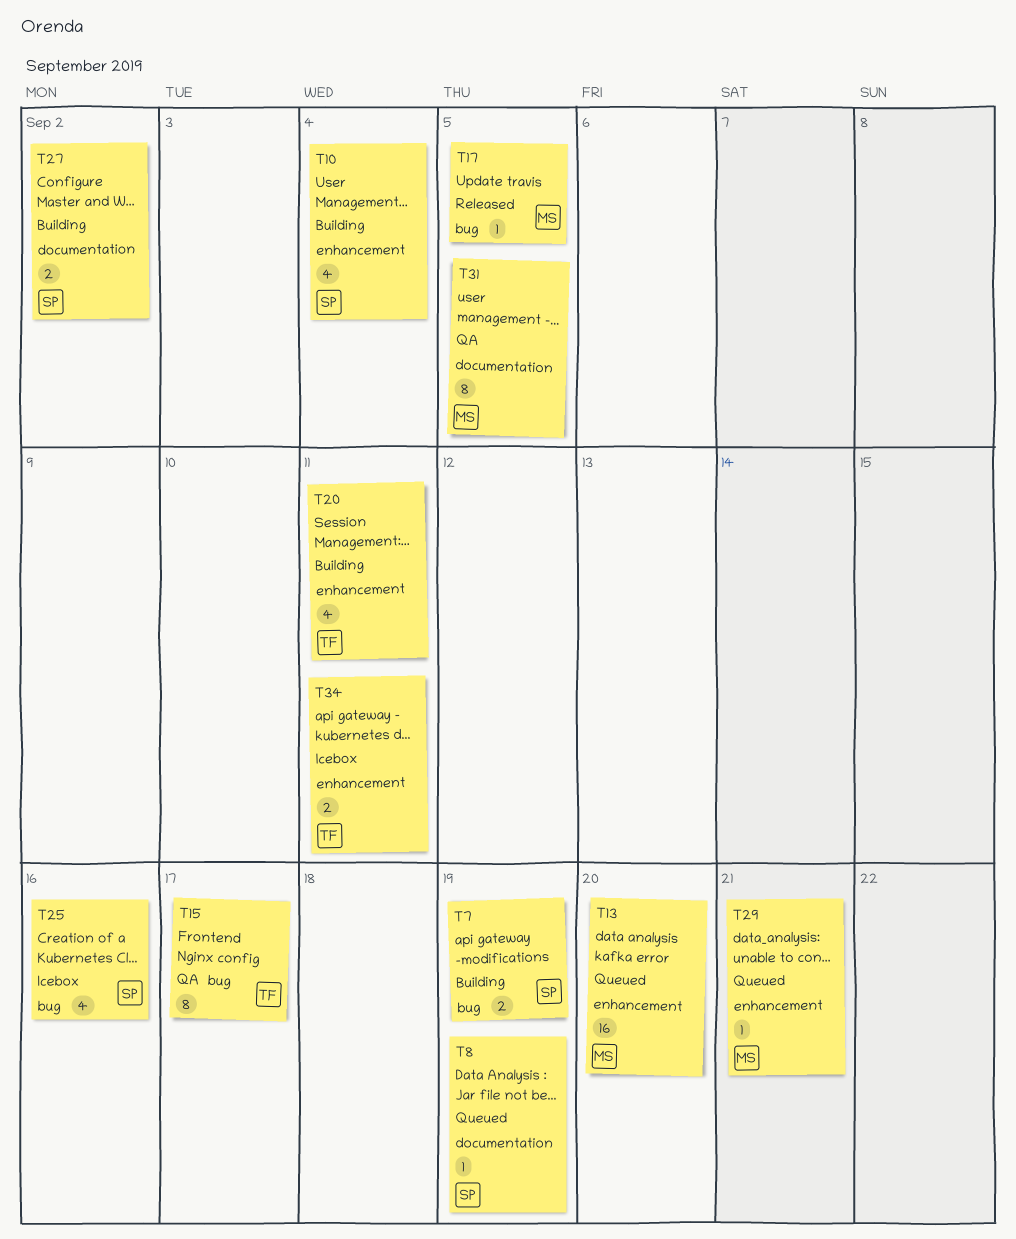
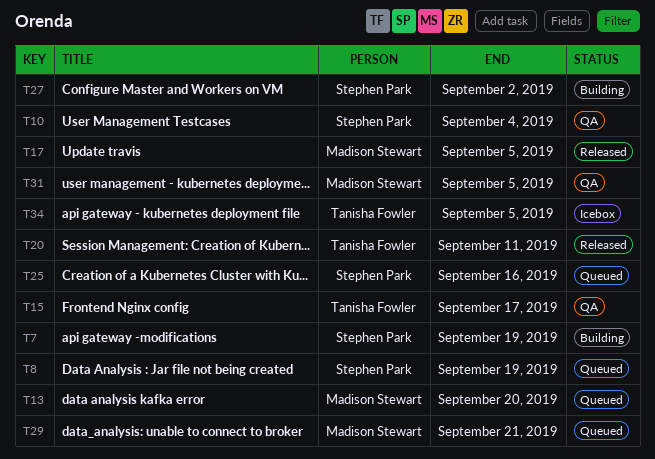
T10, status: Building -> QA
T20, status: Building -> Released
T25, status: Icebox -> Queued
T34, due: Sep 11 -> Sep 5

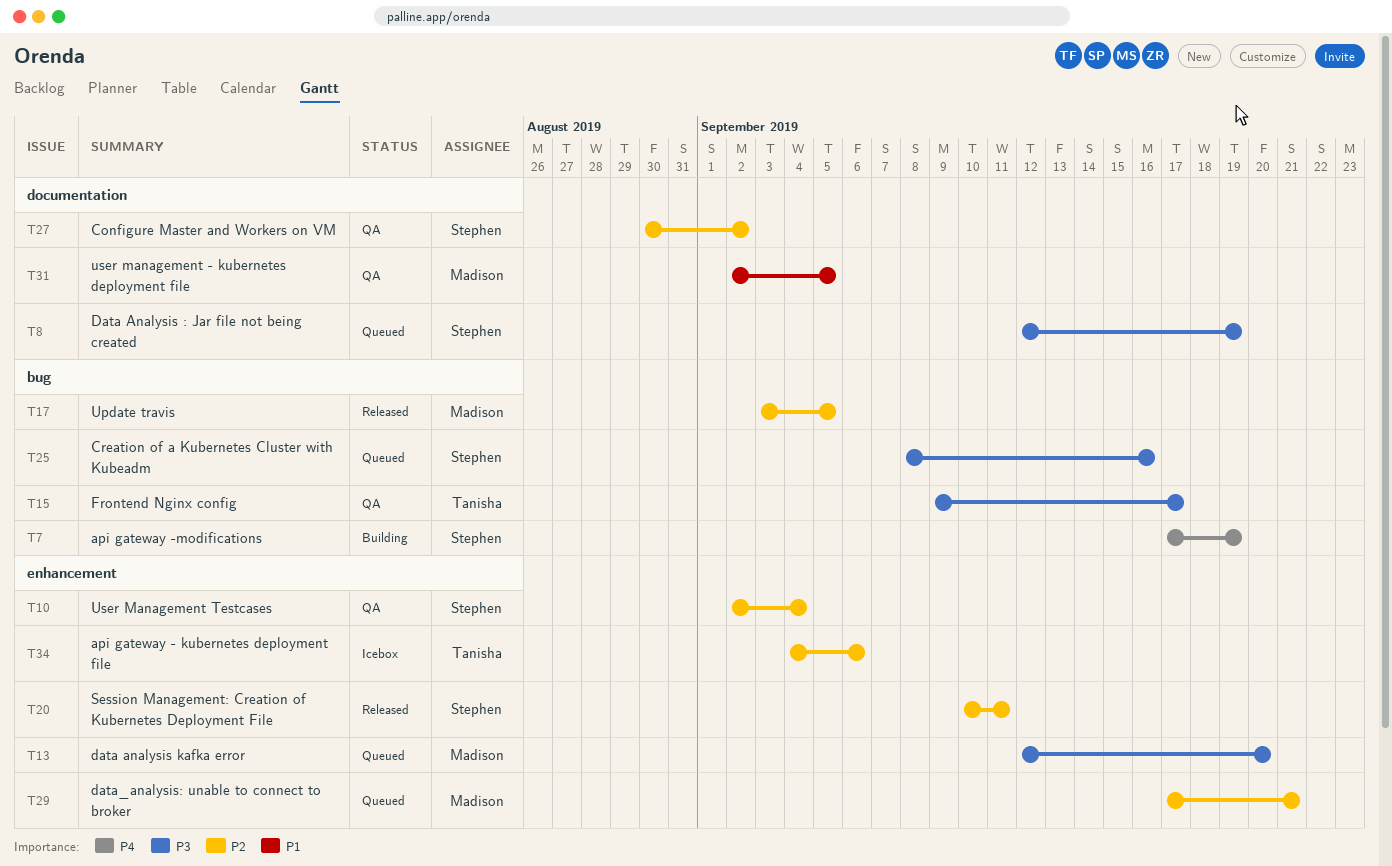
T20, owner: Tanisha Fowler -> Stephen Park
T27, status: Building -> QA
T34, due: Sep 5 -> Sep 6

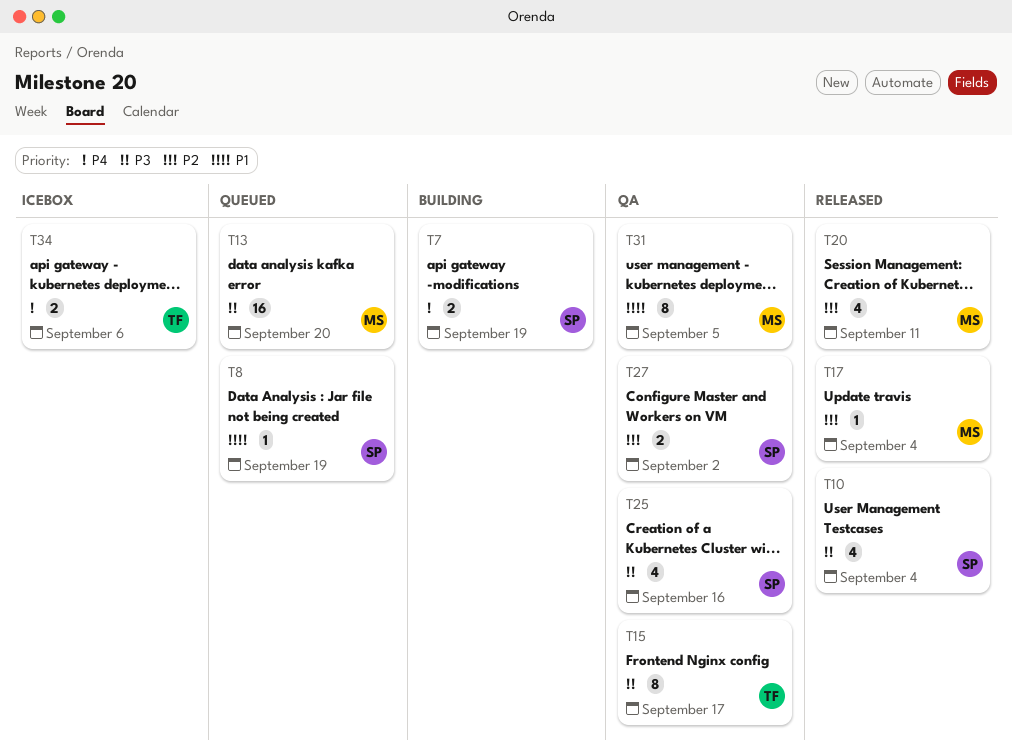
T8, priority: P3 -> P1
T10, status: QA -> Released
T10, priority: P2 -> P3
T17, due: Sep 5 -> Sep 4
T20, owner: Stephen -> Madison
T25, status: Queued -> QA
T29: present -> none
T34, priority: P2 -> P4

